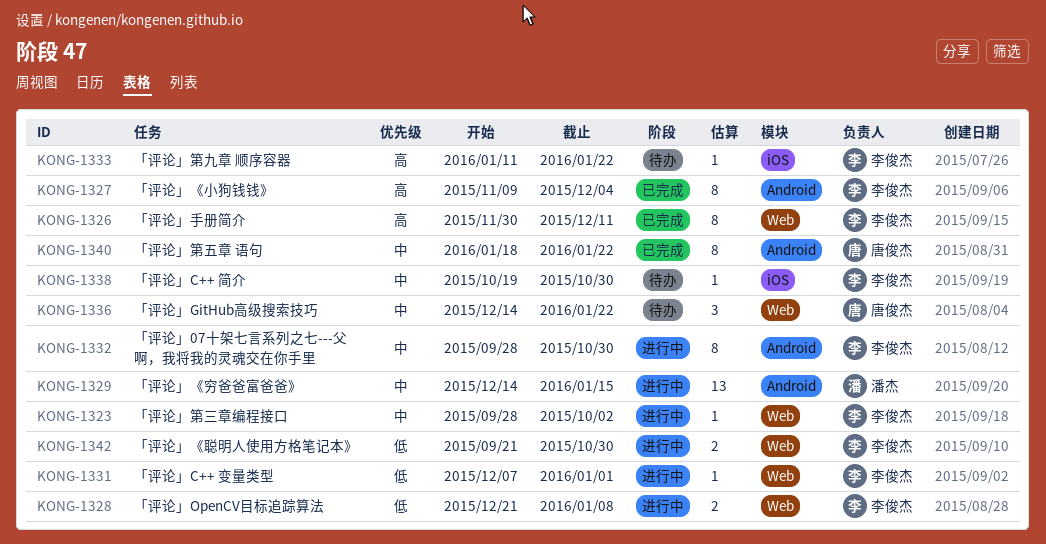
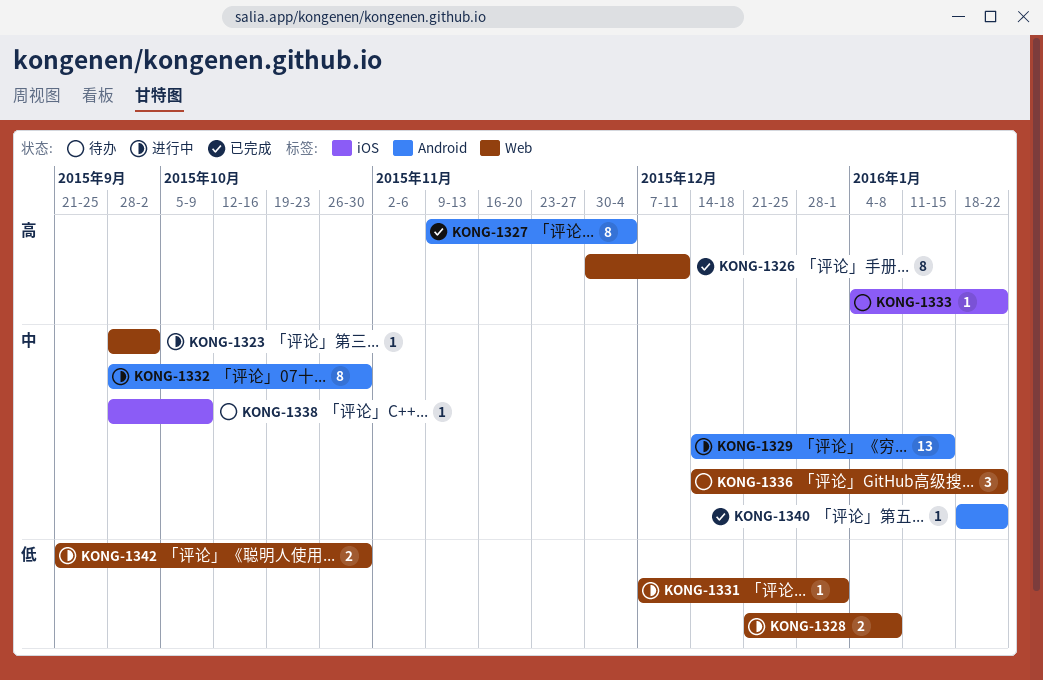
KONG-1333, start: Jan 11 -> Jan 4
KONG-1338, start: Oct 19 -> Sep 28
KONG-1338, due: Oct 30 -> Oct 9
KONG-1340, estimate: 8 -> 1

